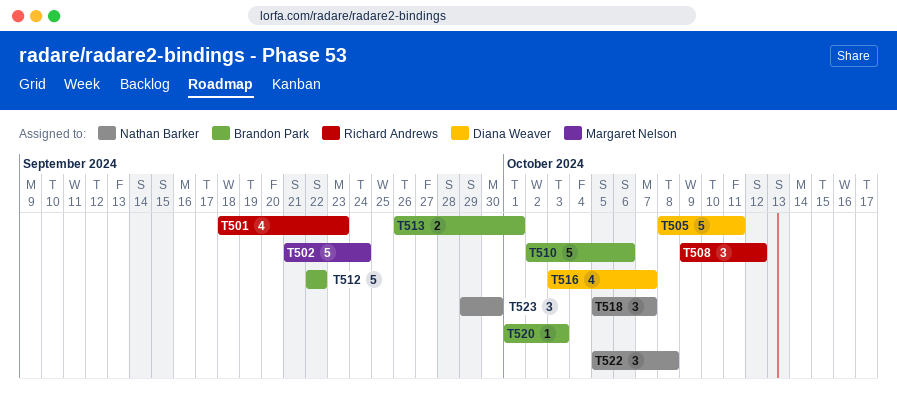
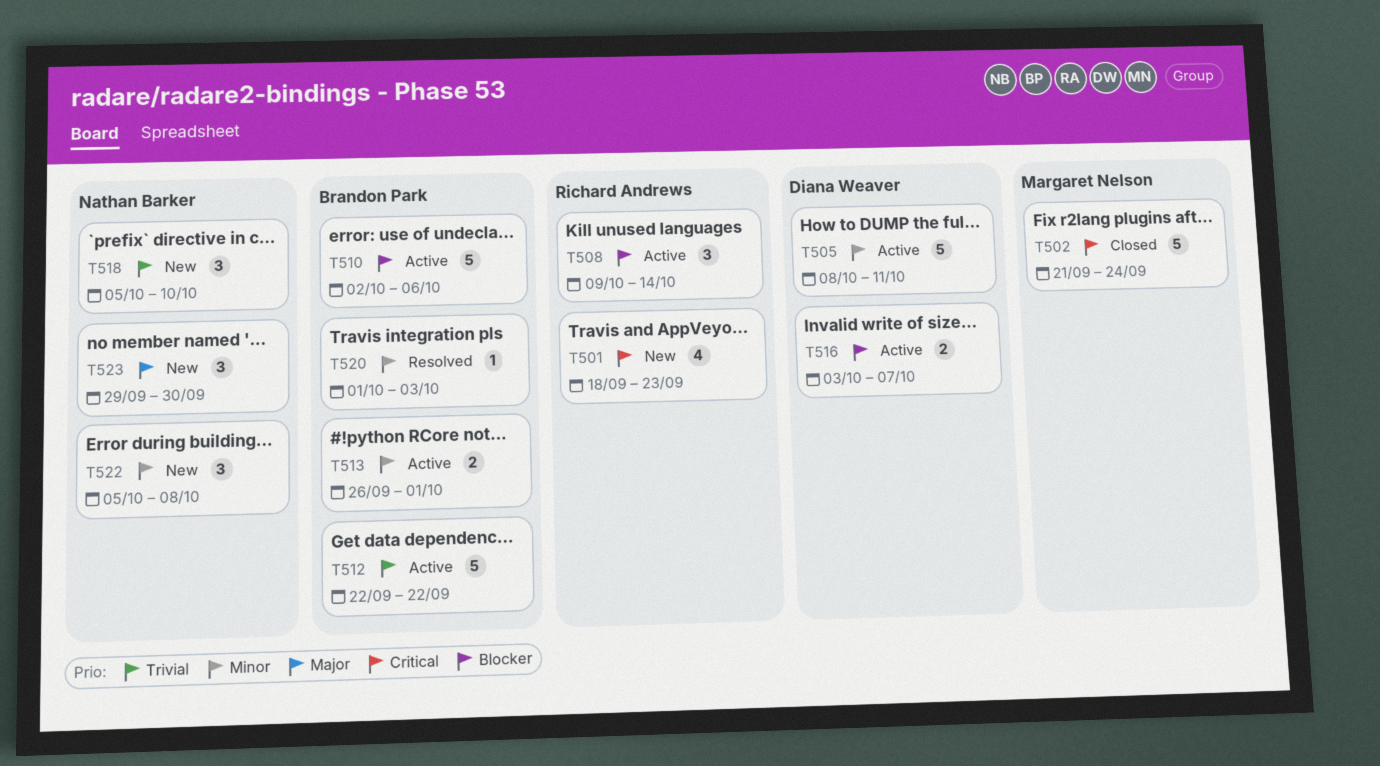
T508, due: Oct 12 -> Oct 14
T516, estimate: 4 -> 2
T518, due: Oct 7 -> Oct 10

